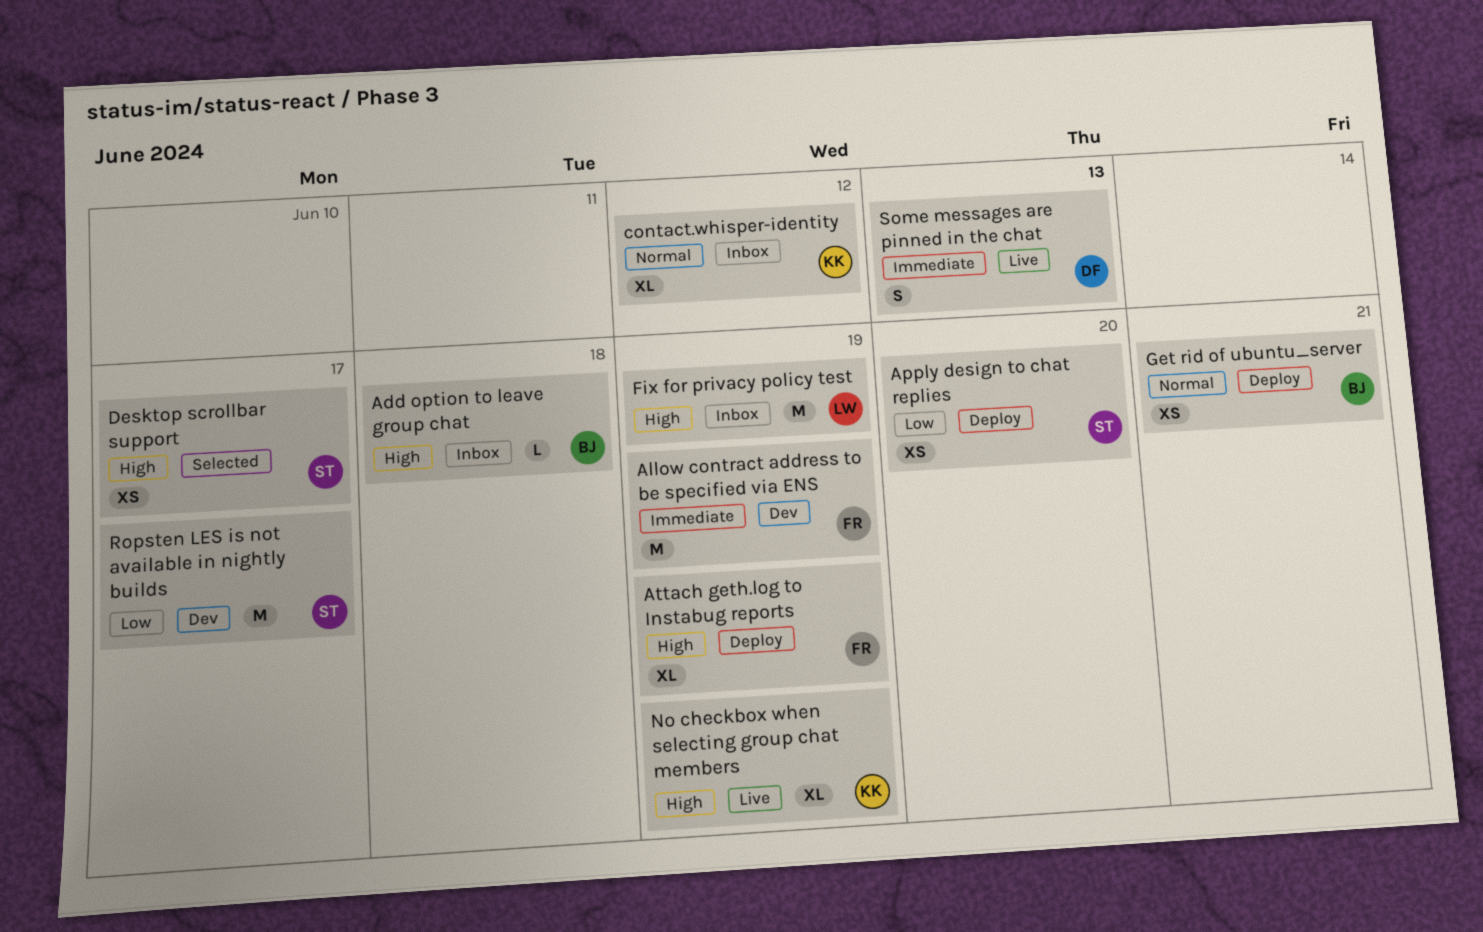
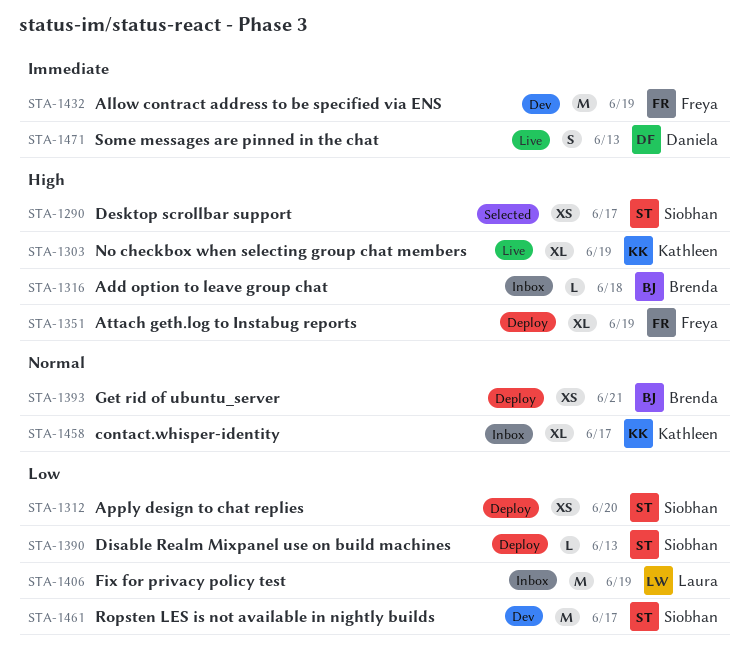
contact.whisper-identity, due: Jun 12 -> Jun 17
Disable Realm Mixpanel use on build machines: none -> present
Fix for privacy policy test, priority: High -> Low

